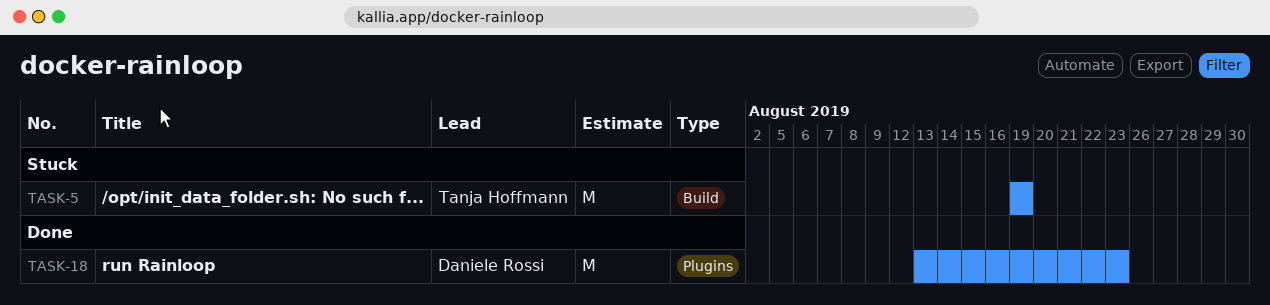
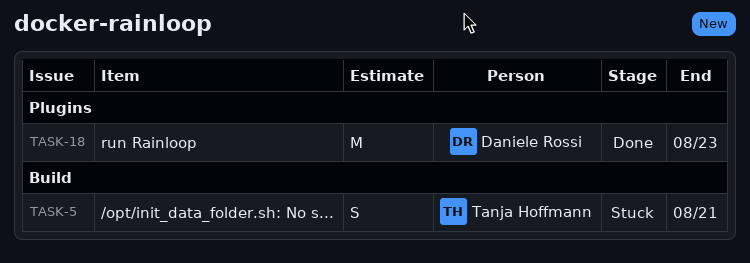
TASK-5, estimate: M -> S
TASK-5, due: Aug 19 -> Aug 21

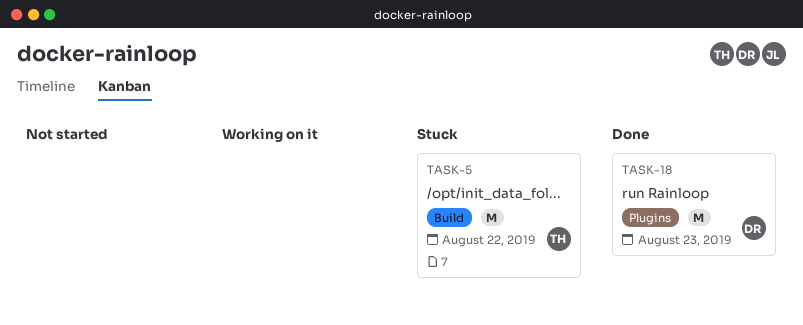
TASK-5, estimate: S -> M
TASK-5, due: Aug 21 -> Aug 22

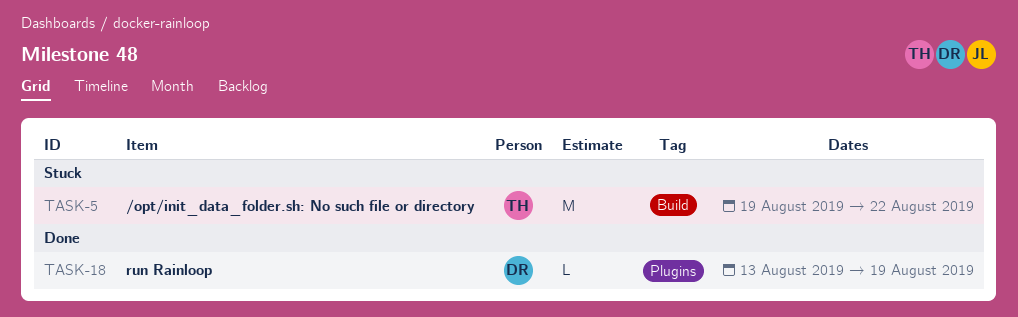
TASK-18, estimate: M -> L
TASK-18, due: Aug 23 -> Aug 19

